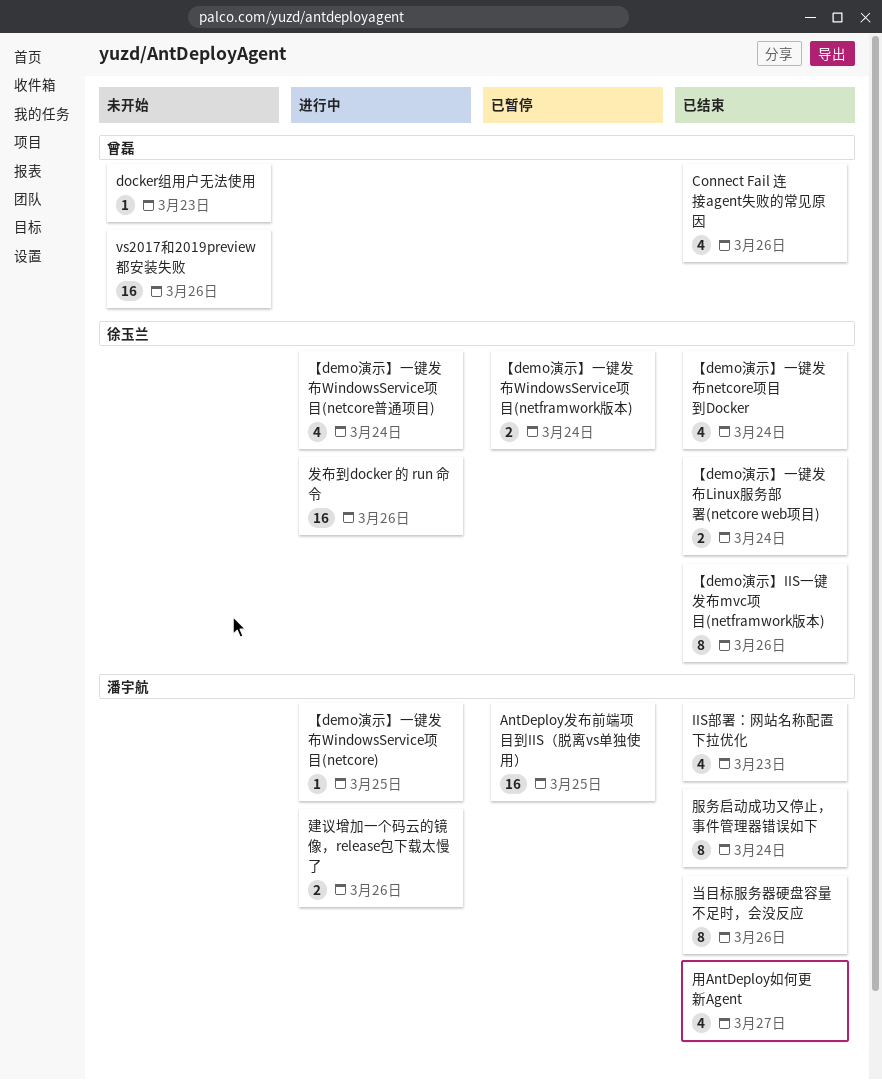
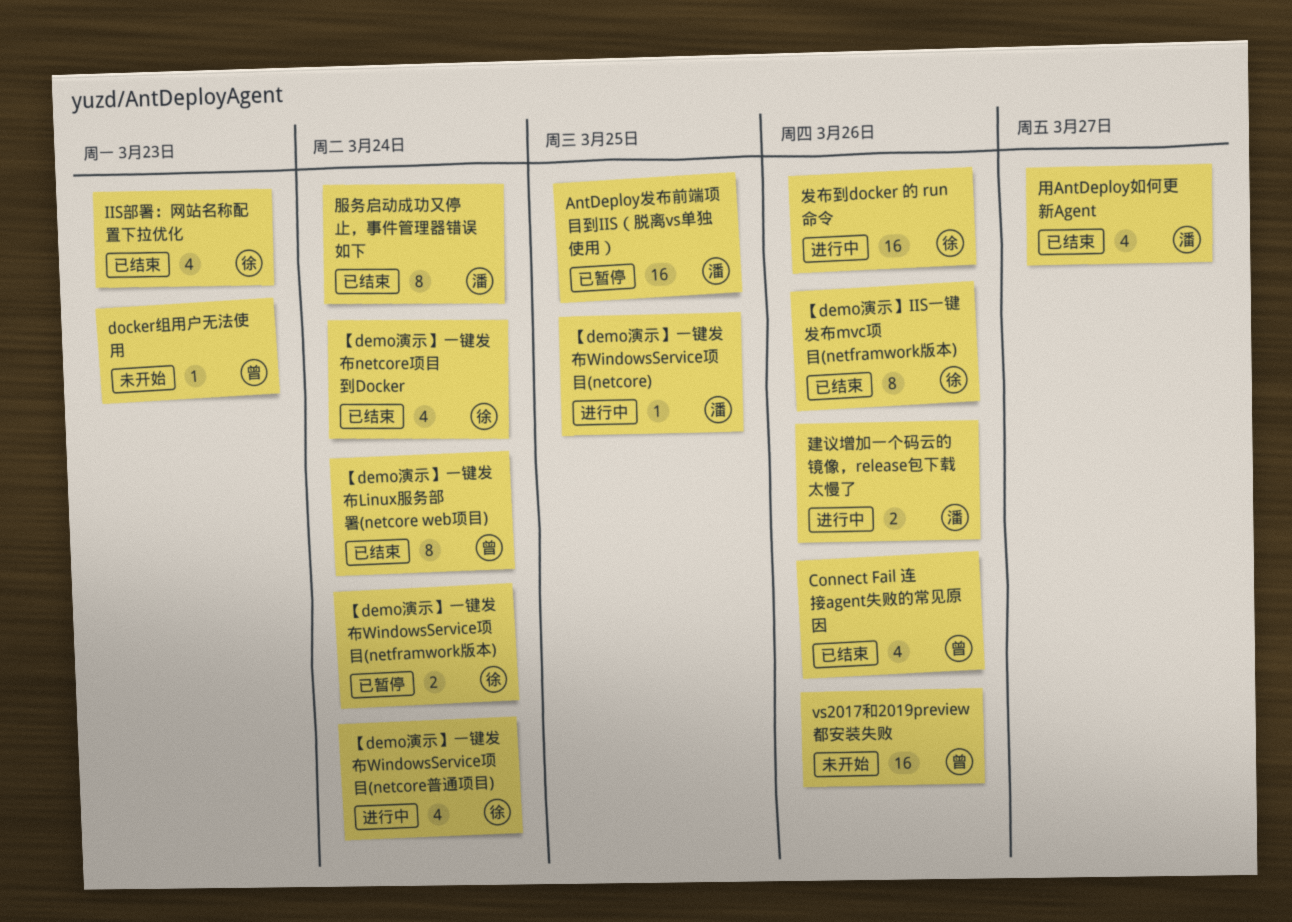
IIS部署：网站名称配置下拉优化, owner: 潘宇航 -> 徐玉兰
【demo演示】一键发布Linux服务部署(netcore web项目), owner: 徐玉兰 -> 曾磊
【demo演示】一键发布Linux服务部署(netcore web项目), estimate: 2 -> 8
当目标服务器硬盘容量不足时，会没反应: present -> none

